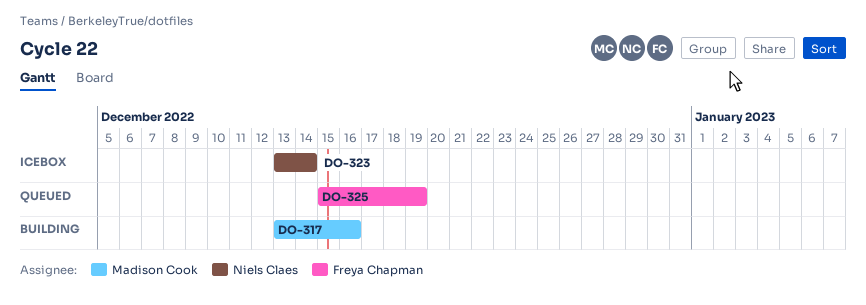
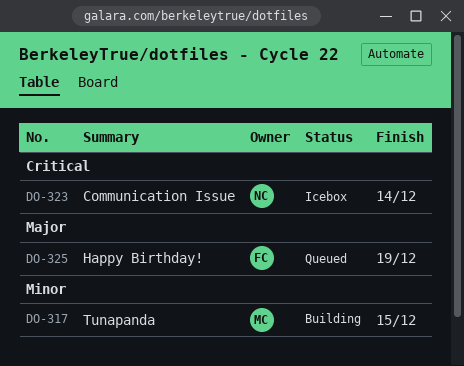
DO-317, due: Dec 16 -> Dec 15

